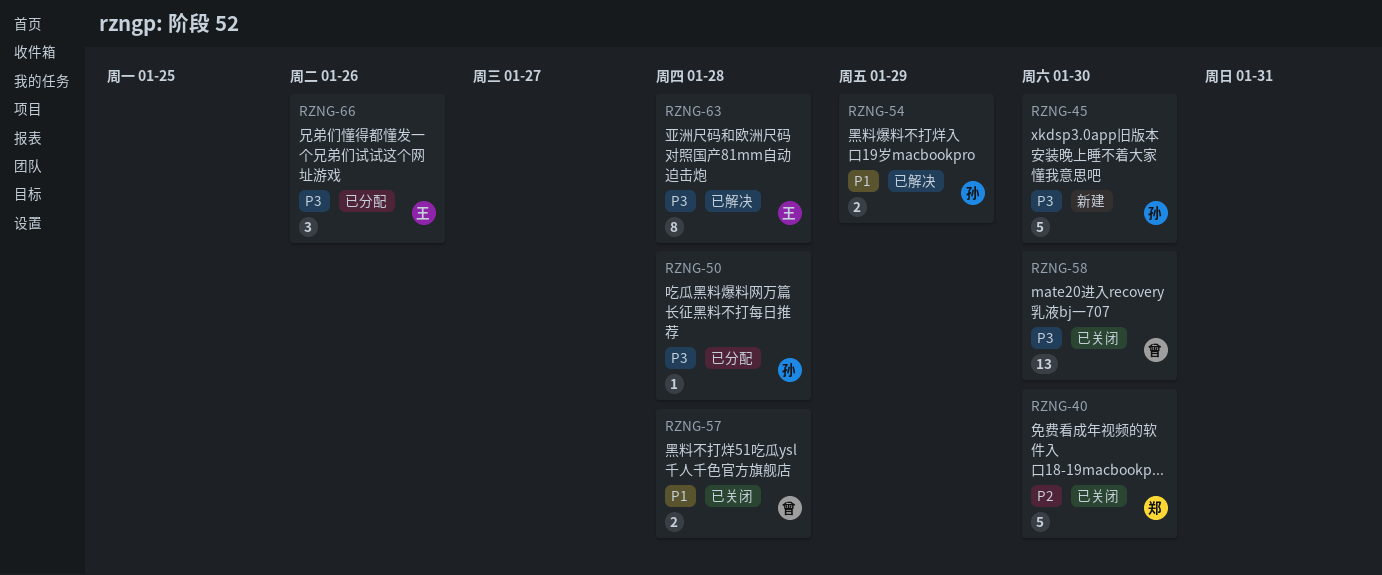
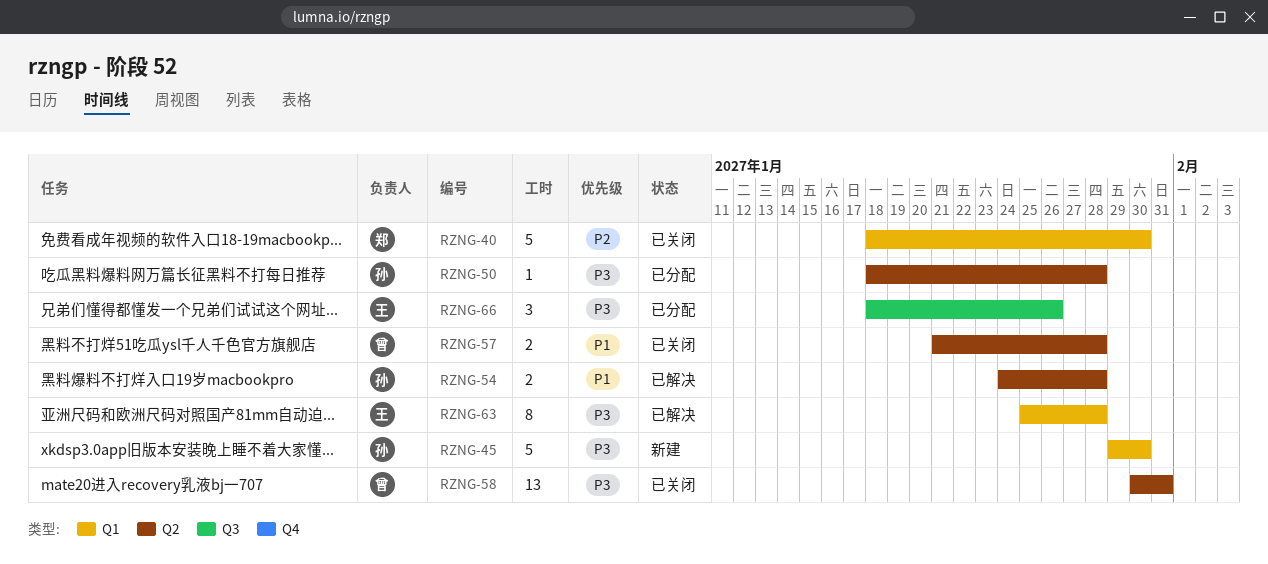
RZNG-54, due: Jan 29 -> Jan 28
RZNG-58, due: Jan 30 -> Jan 31

